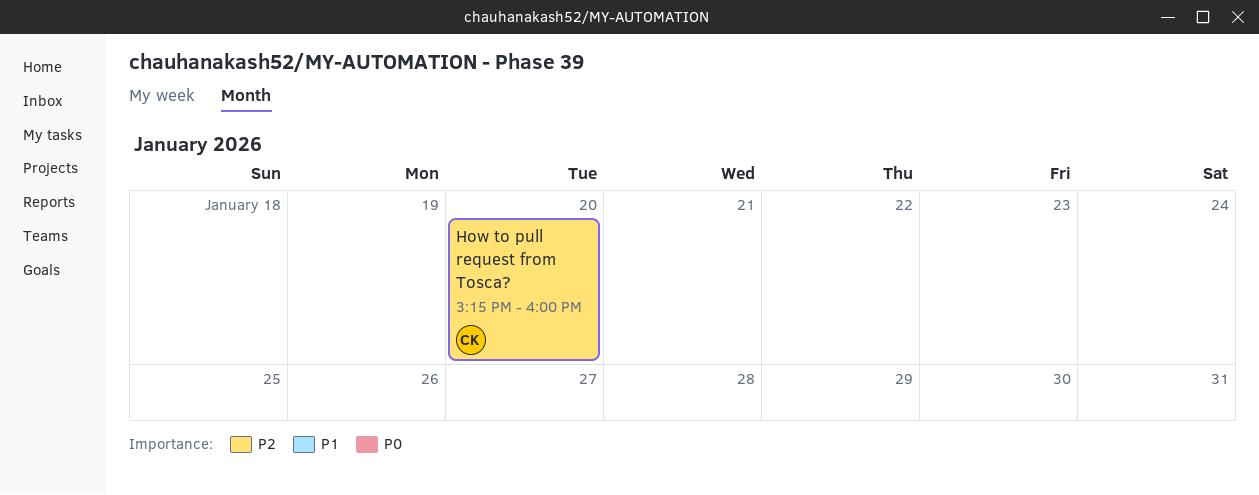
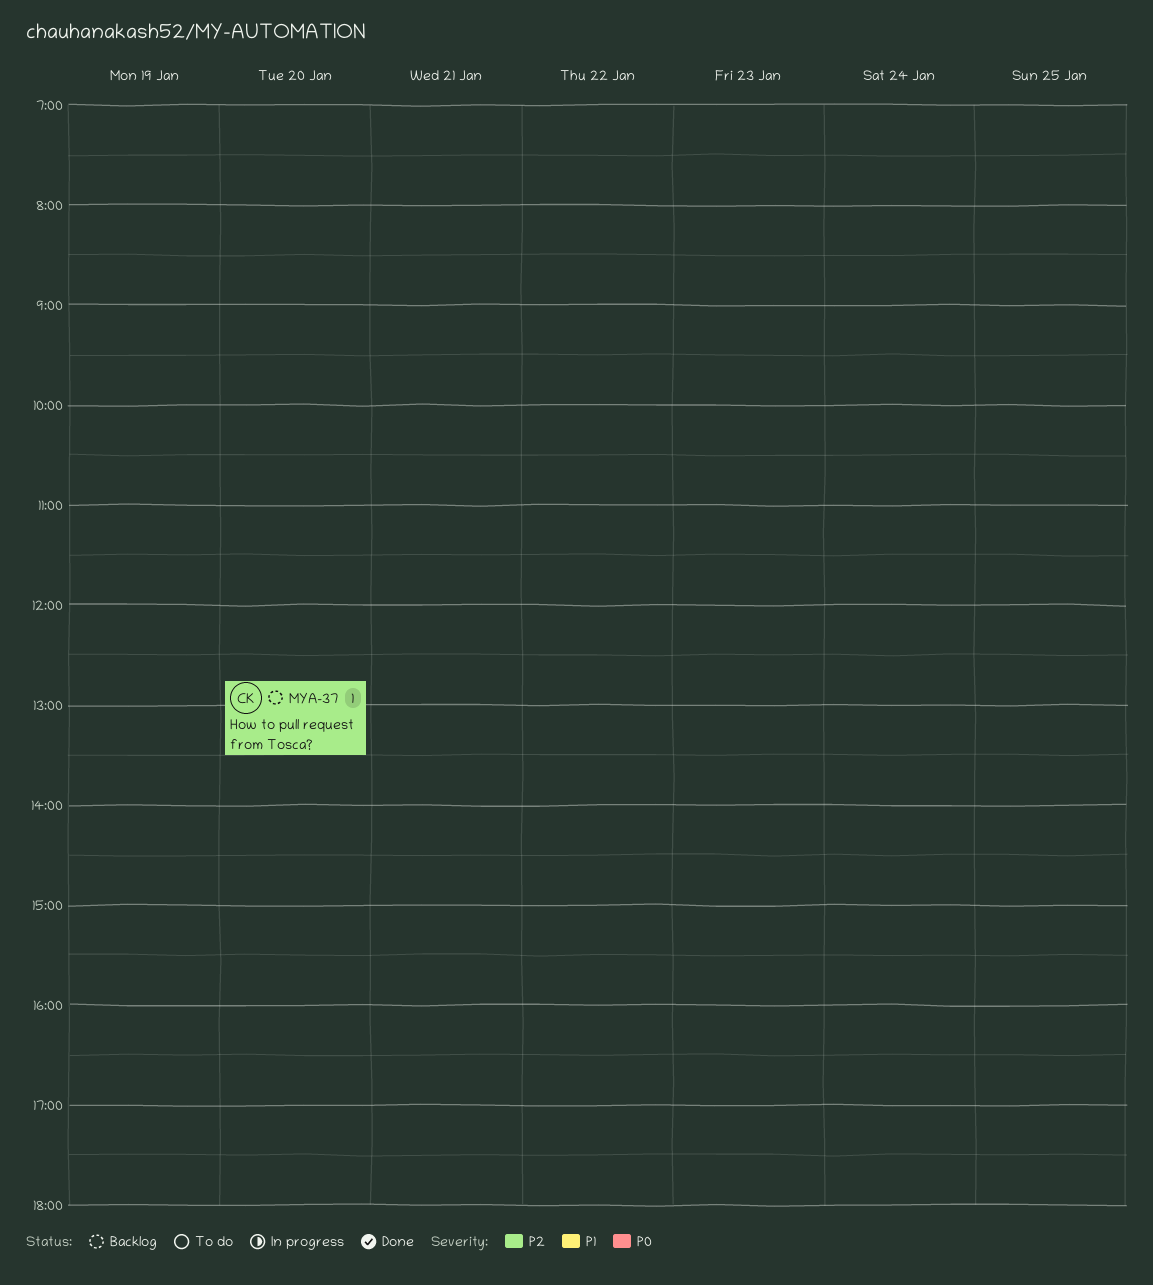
How to pull request from Tosca?, begins: 15:15 -> 12:45
How to pull request from Tosca?, ends: 16:00 -> 13:30

